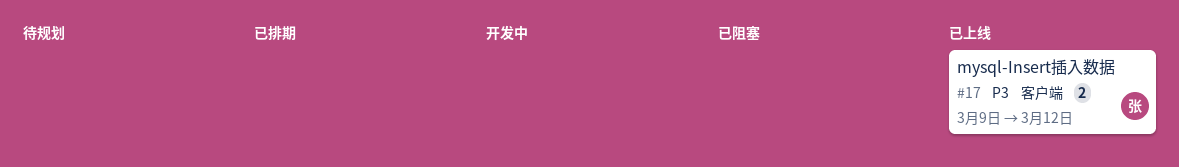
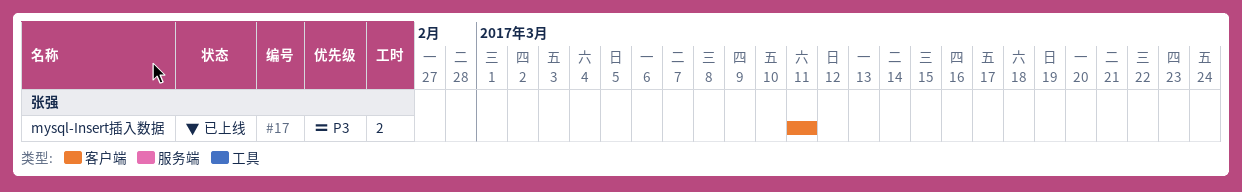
#17, start: Mar 9 -> Mar 11
#17, due: Mar 12 -> Mar 11

